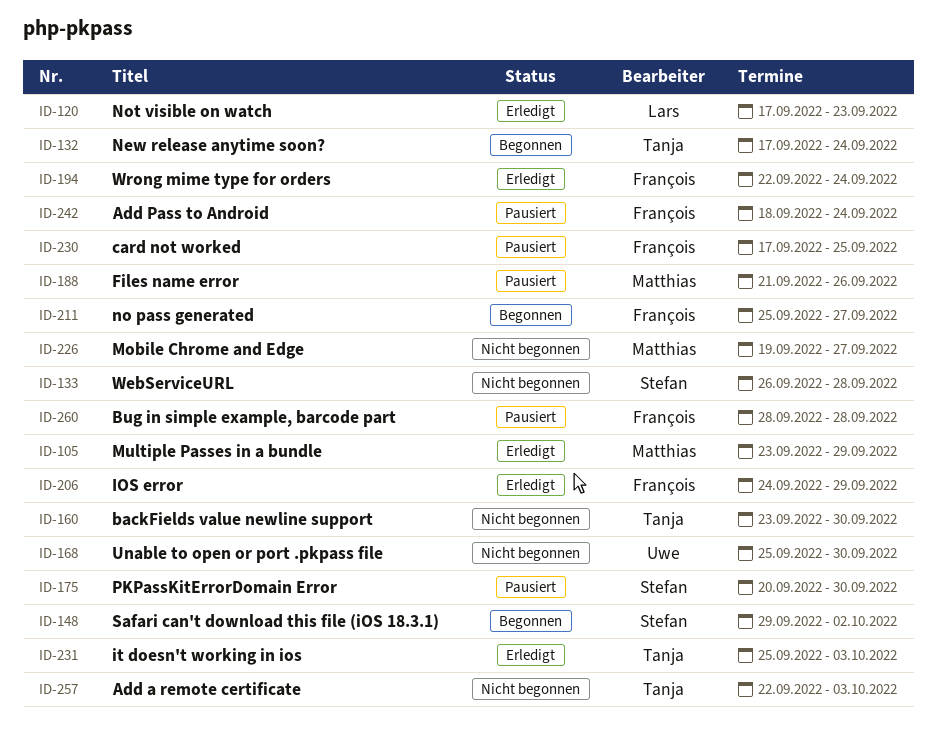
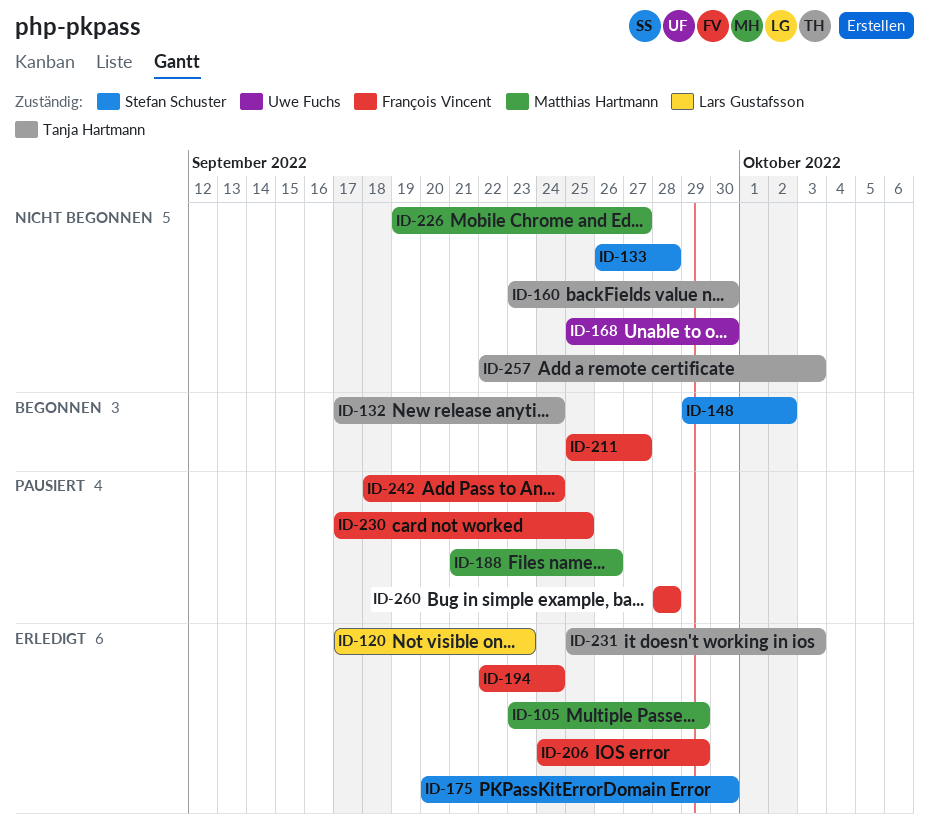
ID-175, status: Pausiert -> Erledigt

